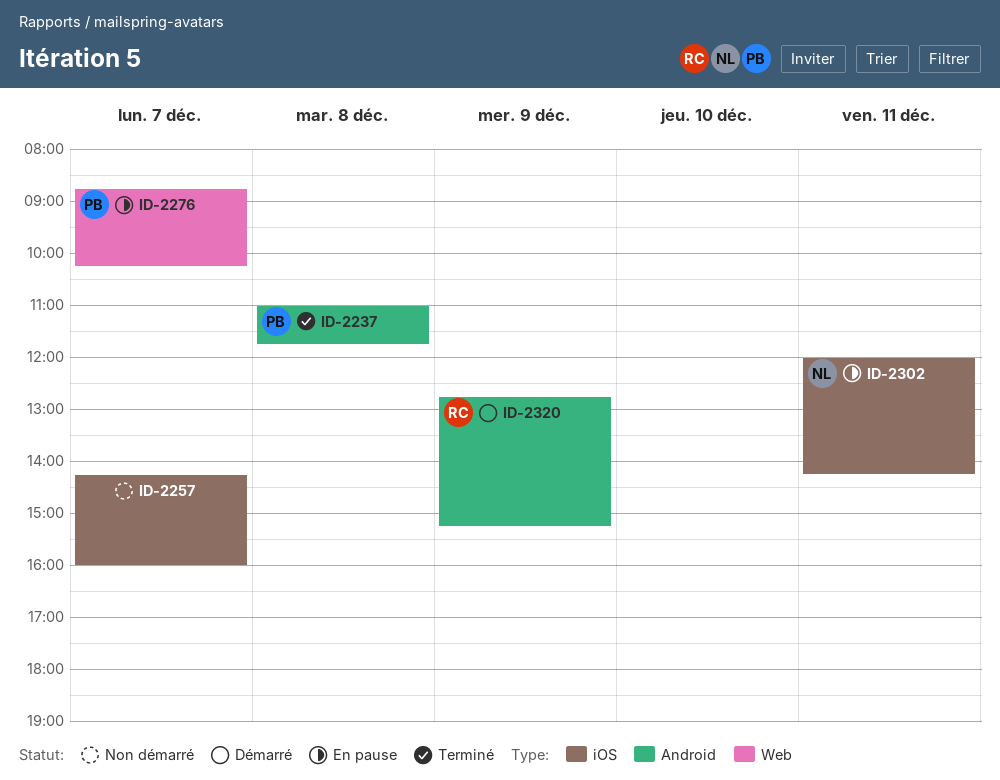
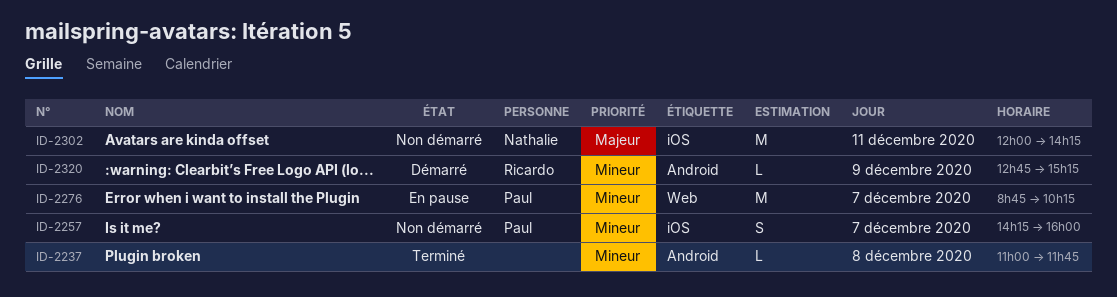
ID-2237, owner: Paul -> none
ID-2257, owner: none -> Paul
ID-2302, status: En pause -> Non démarré

